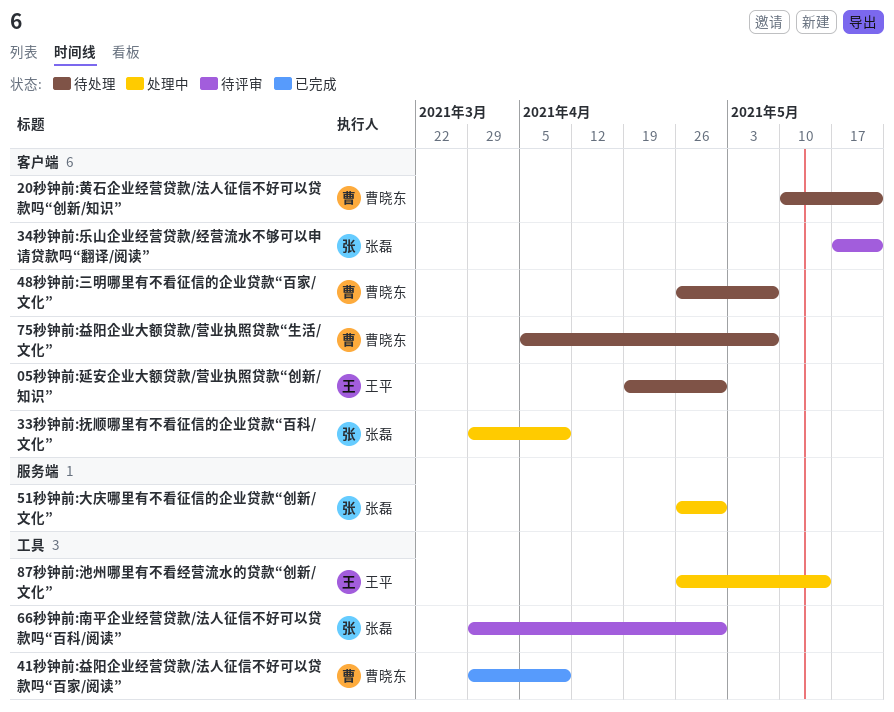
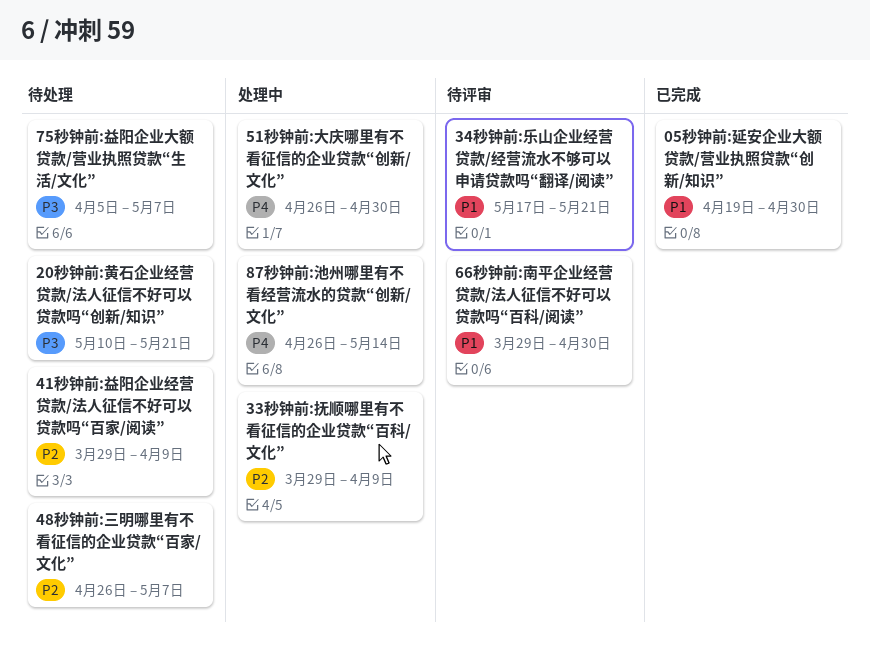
05秒钟前:延安企业大额贷款/营业执照贷款“创新/知识”, status: 待处理 -> 已完成
41秒钟前:益阳企业经营贷款/法人征信不好可以贷款吗“百家/阅读”, status: 已完成 -> 待处理

